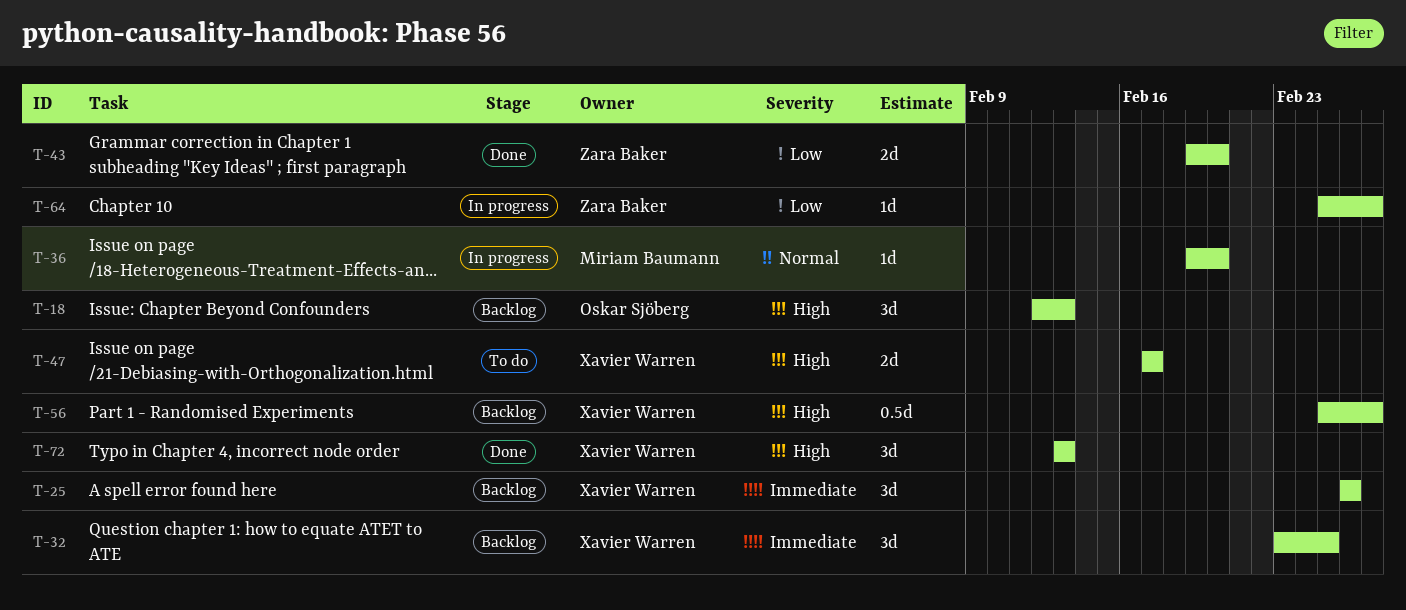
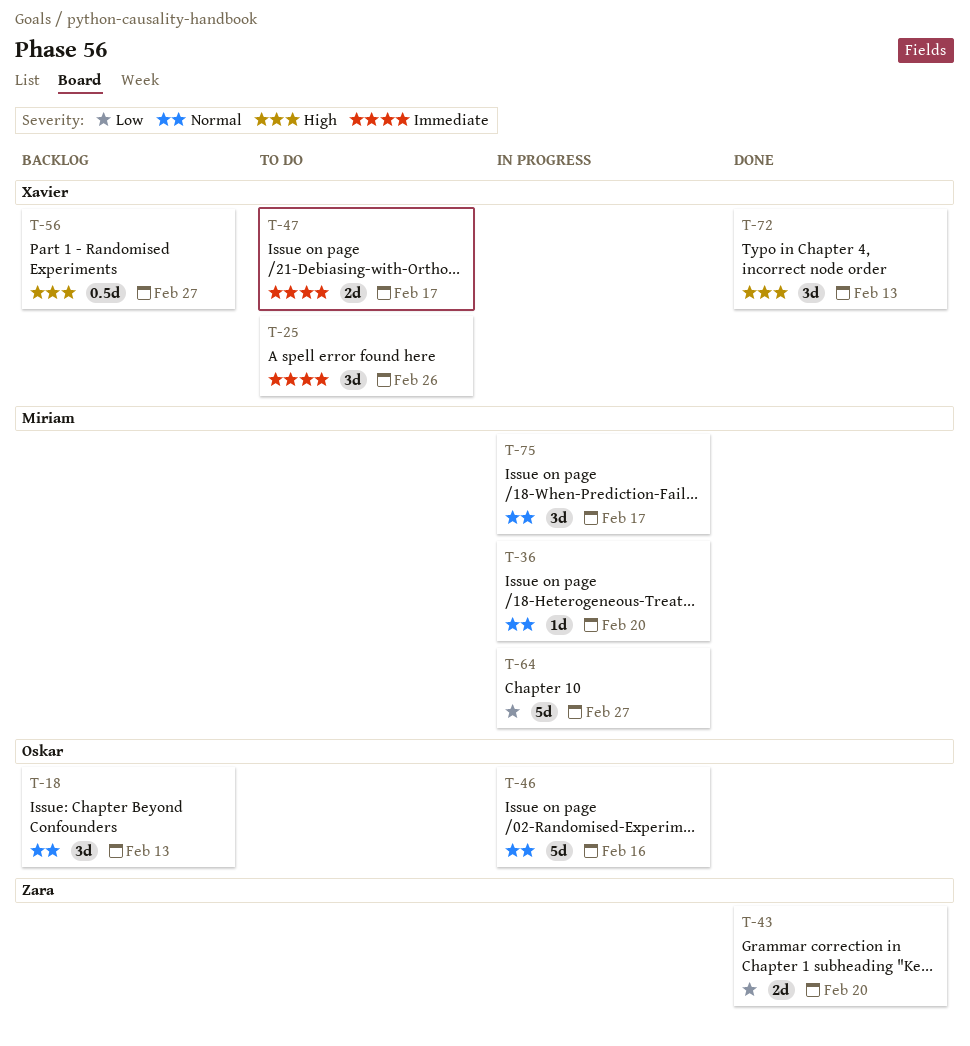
T-18, priority: High -> Normal
T-25, status: Backlog -> To do
T-32: present -> none
T-46: none -> present
T-47, priority: High -> Immediate
T-64, owner: Zara Baker -> Miriam Baumann
T-64, estimate: 1d -> 5d
T-75: none -> present

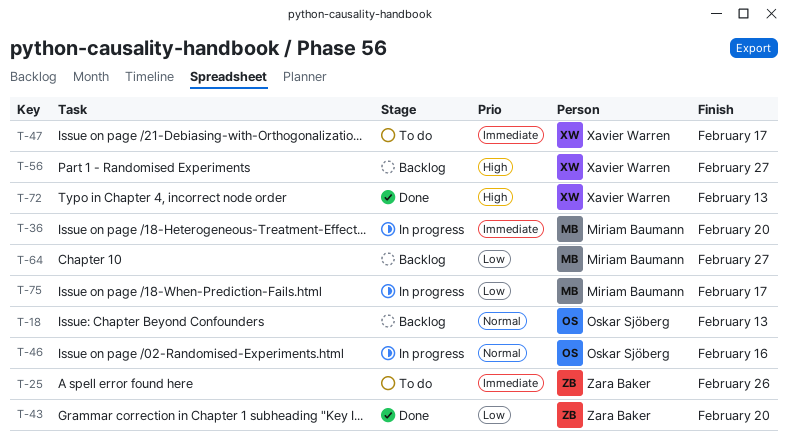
T-25, owner: Xavier Warren -> Zara Baker
T-36, priority: Normal -> Immediate
T-64, status: In progress -> Backlog
T-75, priority: Normal -> Low

